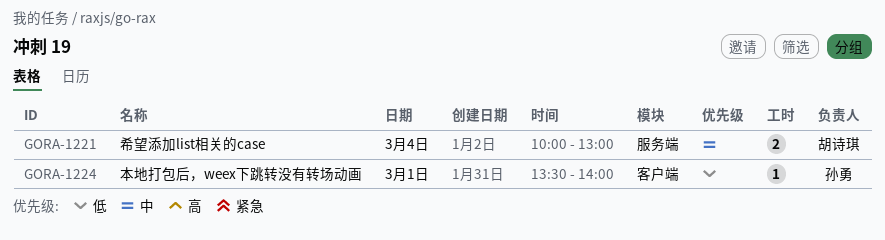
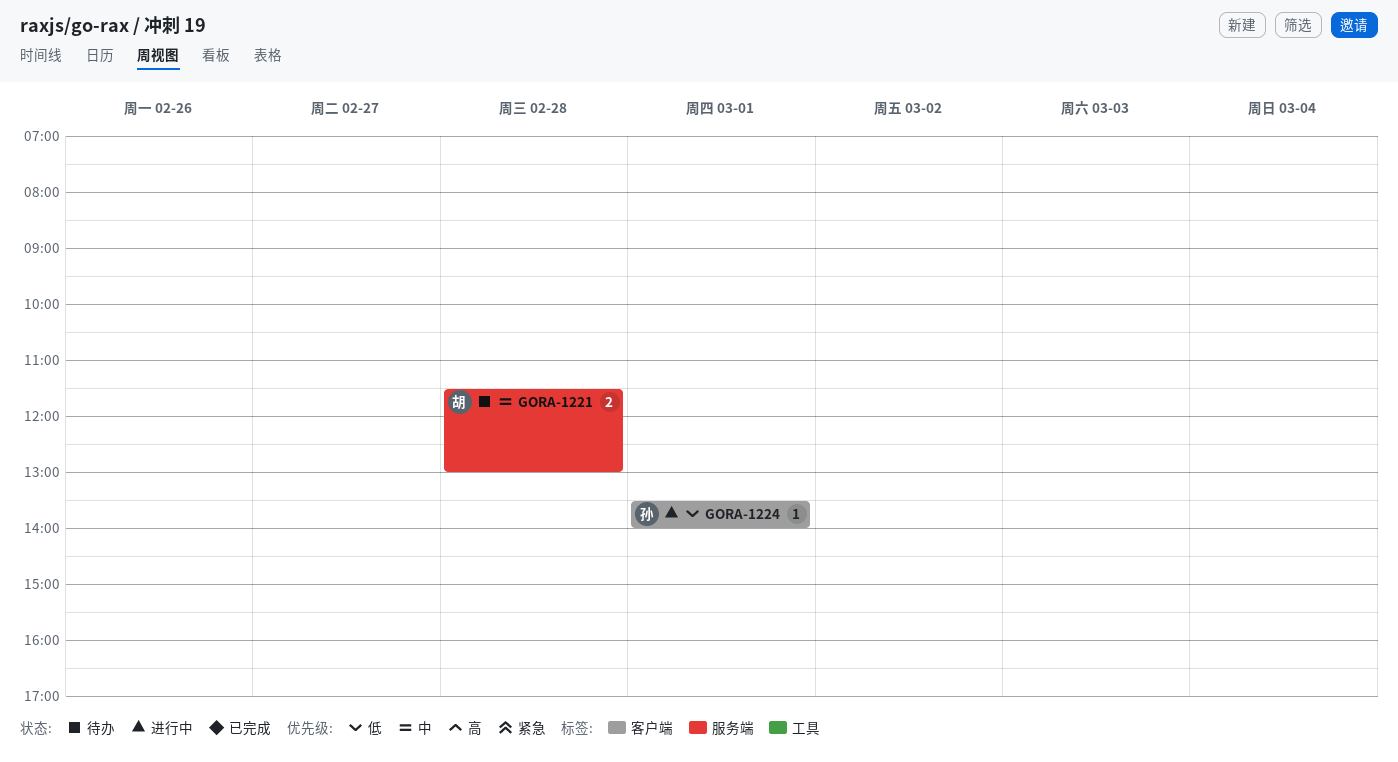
GORA-1221, day: Mar 4 -> Feb 28
GORA-1221, begins: 10:00 -> 11:30

